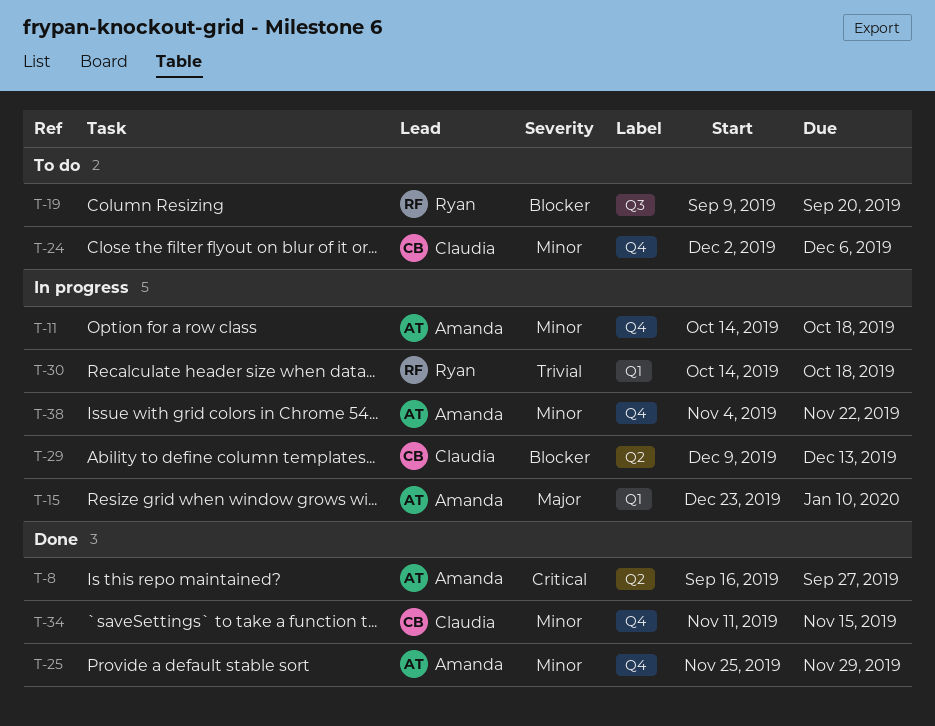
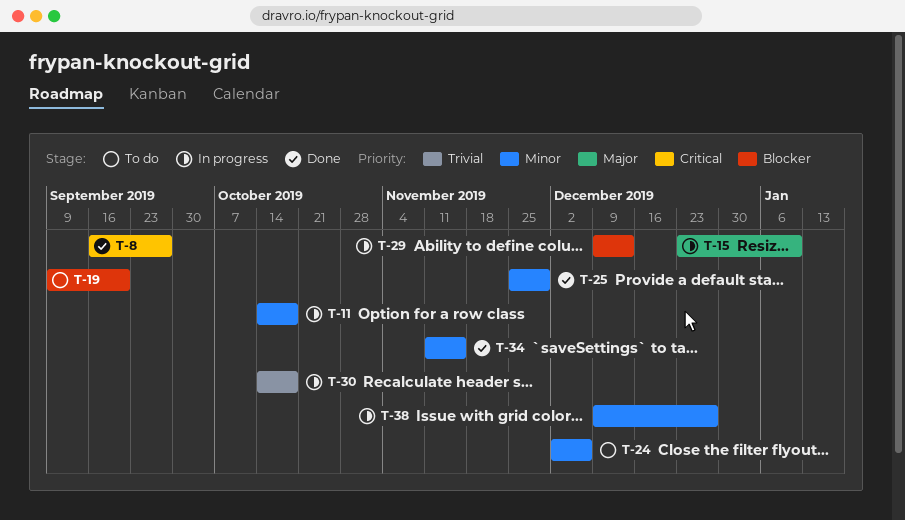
T-38, start: Nov 4 -> Dec 9
T-38, due: Nov 22 -> Dec 27

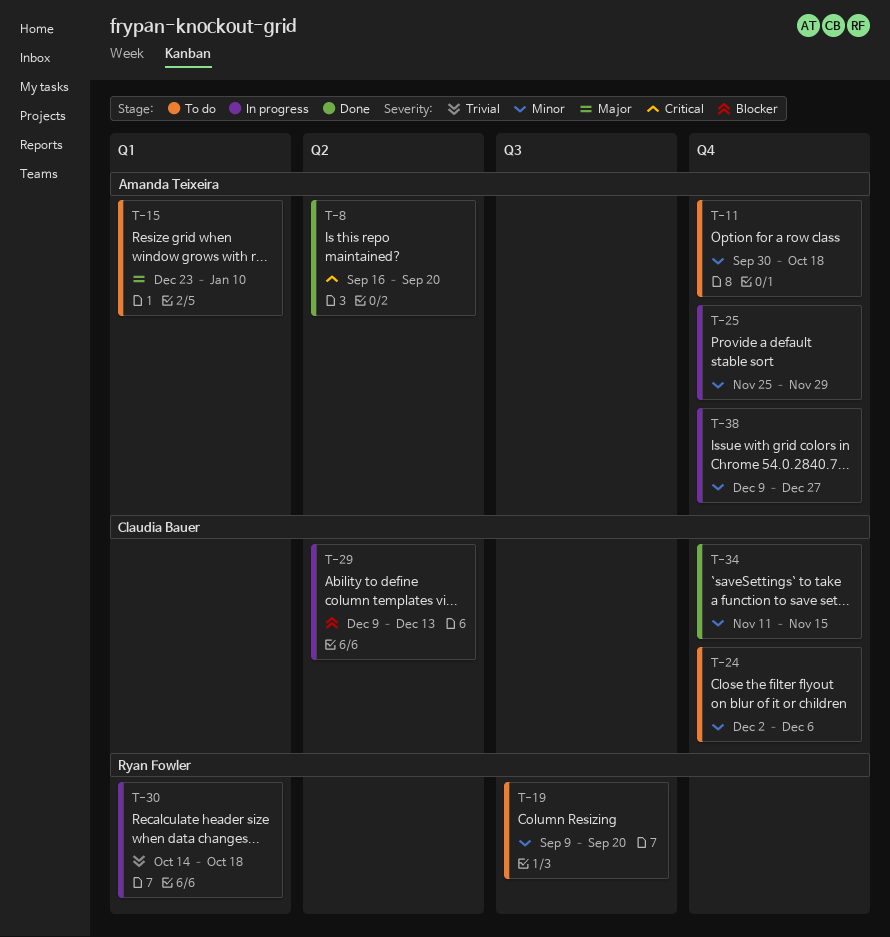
T-8, due: Sep 27 -> Sep 20
T-11, status: In progress -> To do
T-11, start: Oct 14 -> Sep 30
T-15, status: In progress -> To do
T-19, priority: Blocker -> Minor
T-25, status: Done -> In progress

